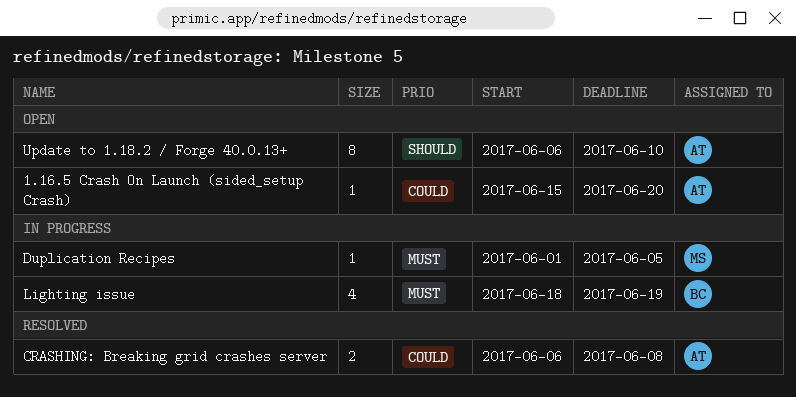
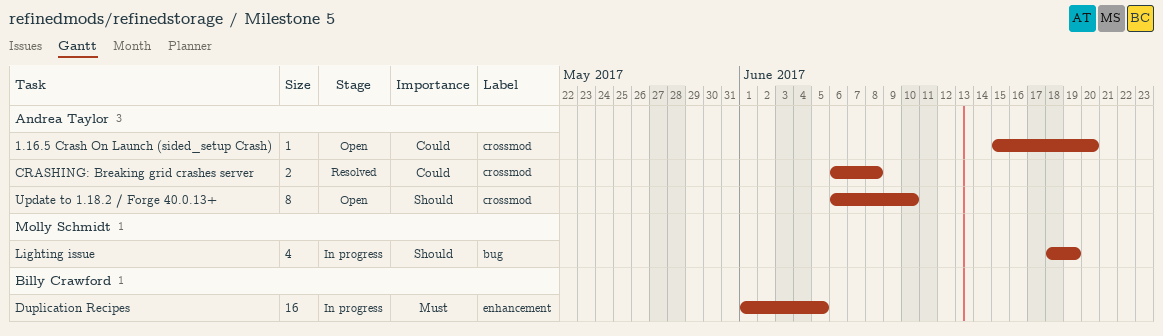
Duplication Recipes, owner: Molly Schmidt -> Billy Crawford
Duplication Recipes, estimate: 1 -> 16
Lighting issue, owner: Billy Crawford -> Molly Schmidt
Lighting issue, priority: Must -> Should

